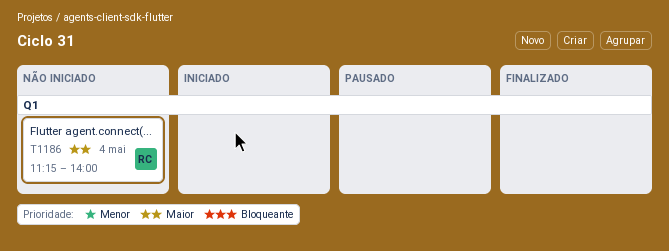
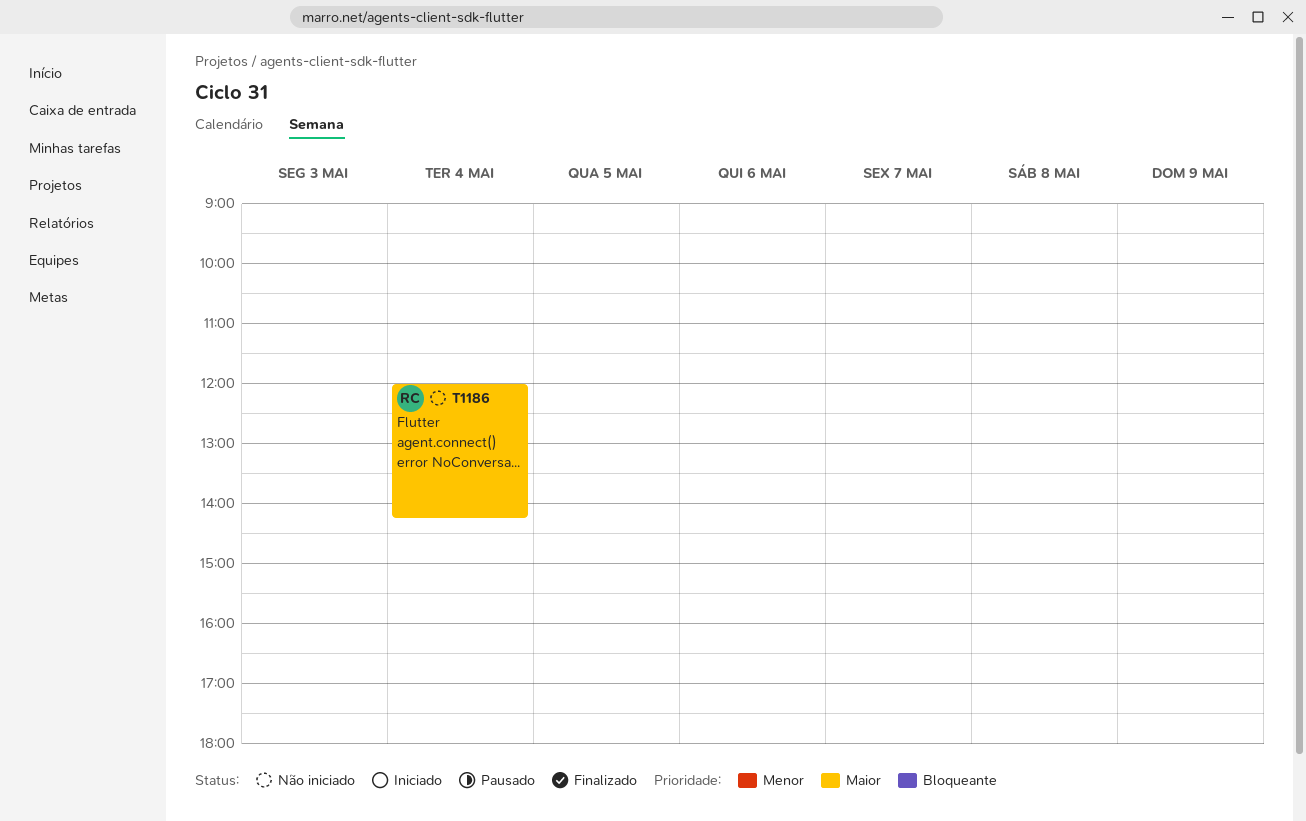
T1186, begins: 11:15 -> 12:00
T1186, ends: 14:00 -> 14:15

